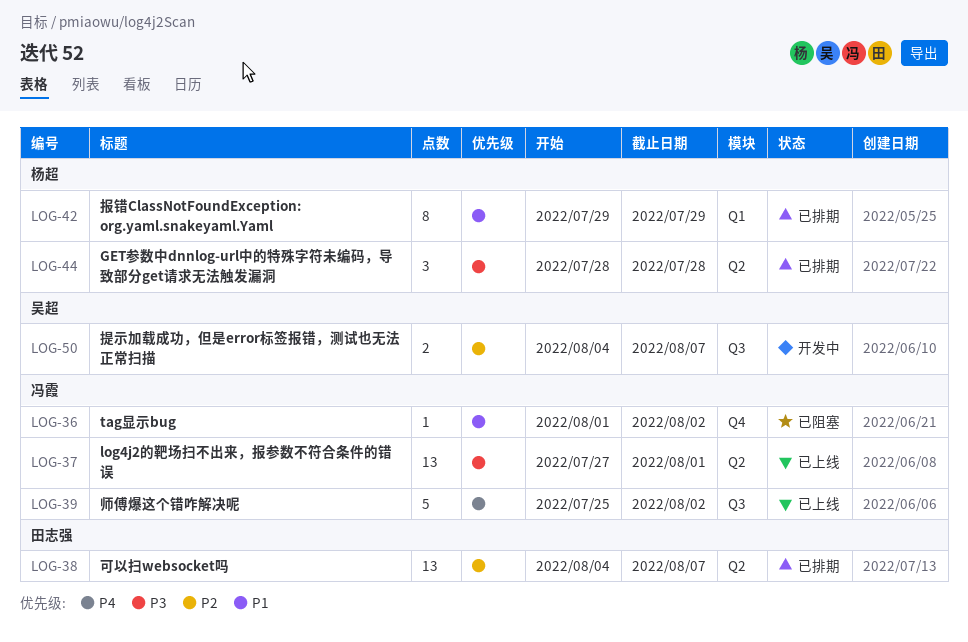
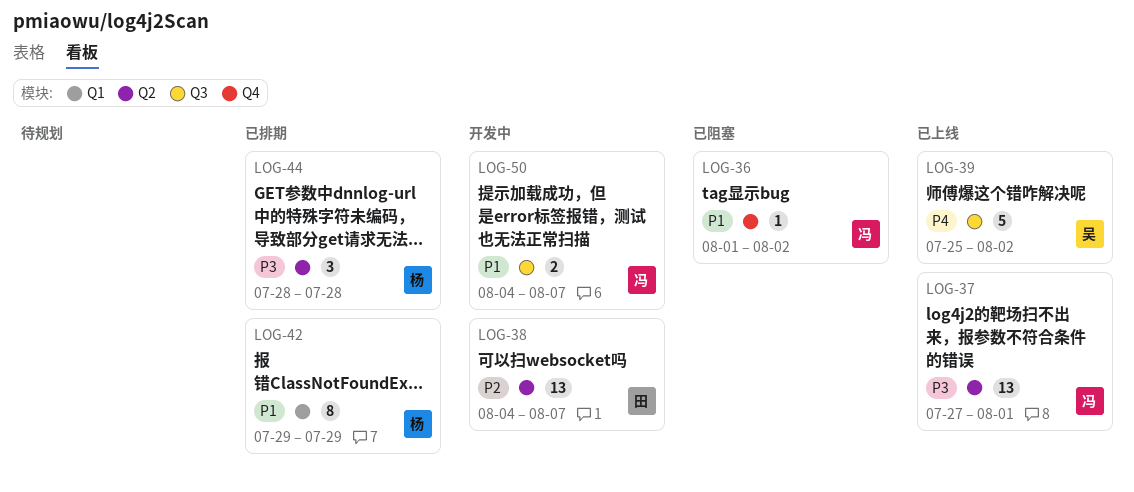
LOG-38, status: 已排期 -> 开发中
LOG-39, owner: 冯霞 -> 吴超
LOG-50, owner: 吴超 -> 冯霞
LOG-50, priority: P2 -> P1

